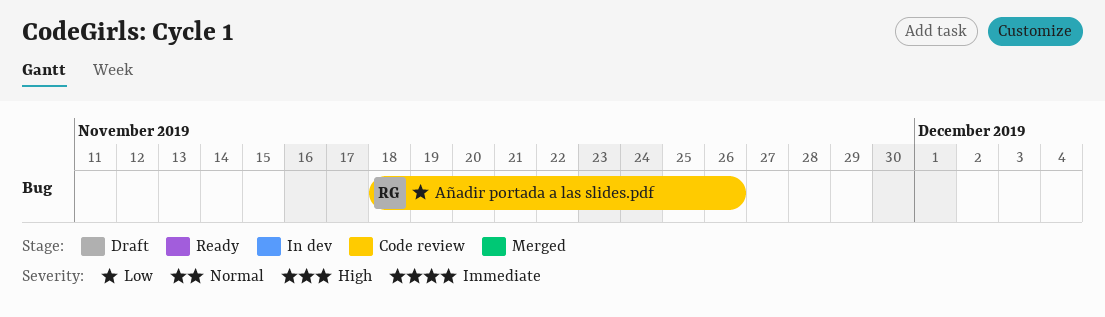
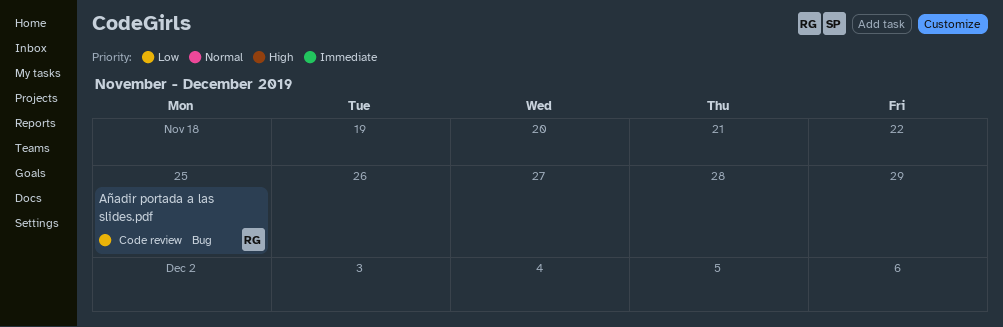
Añadir portada a las slides.pdf, due: Nov 26 -> Nov 25

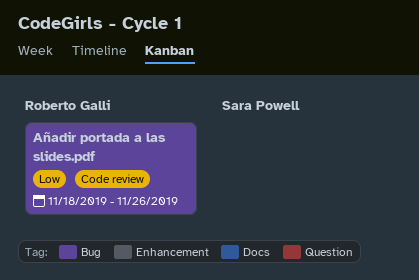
Añadir portada a las slides.pdf, due: Nov 25 -> Nov 26

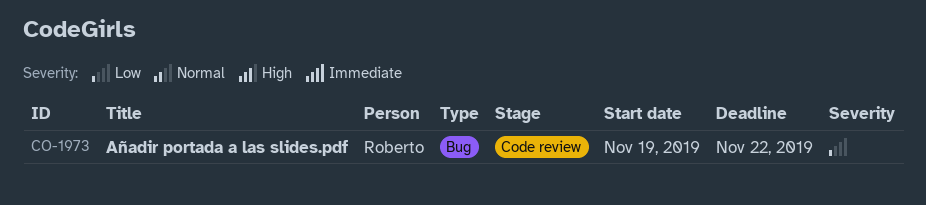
Añadir portada a las slides.pdf, start: Nov 18 -> Nov 19
Añadir portada a las slides.pdf, due: Nov 26 -> Nov 22

